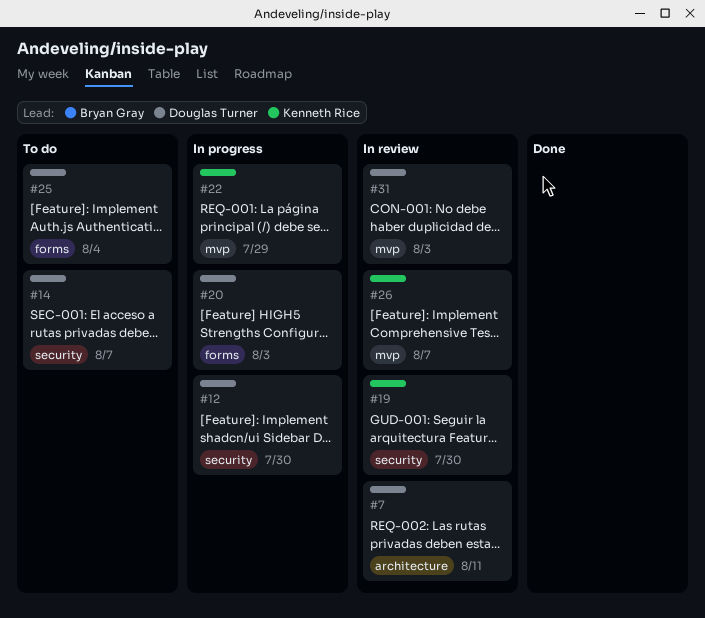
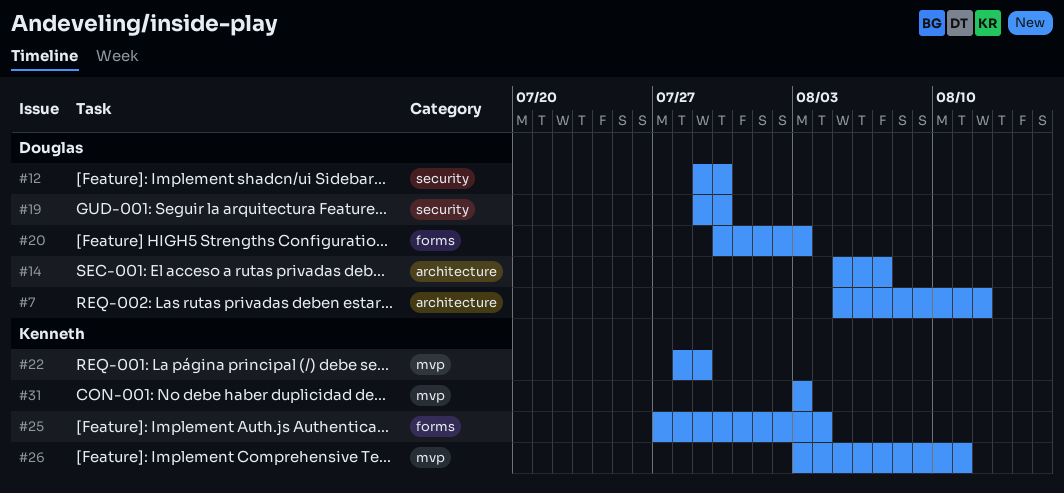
#7, due: Aug 11 -> Aug 12
#14, label: security -> architecture
#19, owner: Kenneth Rice -> Douglas Turner
#25, owner: Douglas Turner -> Kenneth Rice
#26, due: Aug 7 -> Aug 11
#31, owner: Douglas Turner -> Kenneth Rice

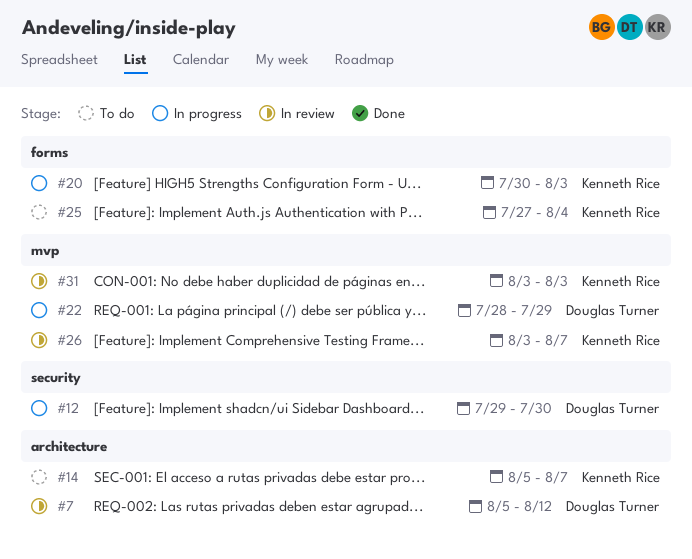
#14, owner: Douglas Turner -> Kenneth Rice
#19: present -> none
#20, owner: Douglas Turner -> Kenneth Rice
#22, owner: Kenneth Rice -> Douglas Turner
#26, due: Aug 11 -> Aug 7

